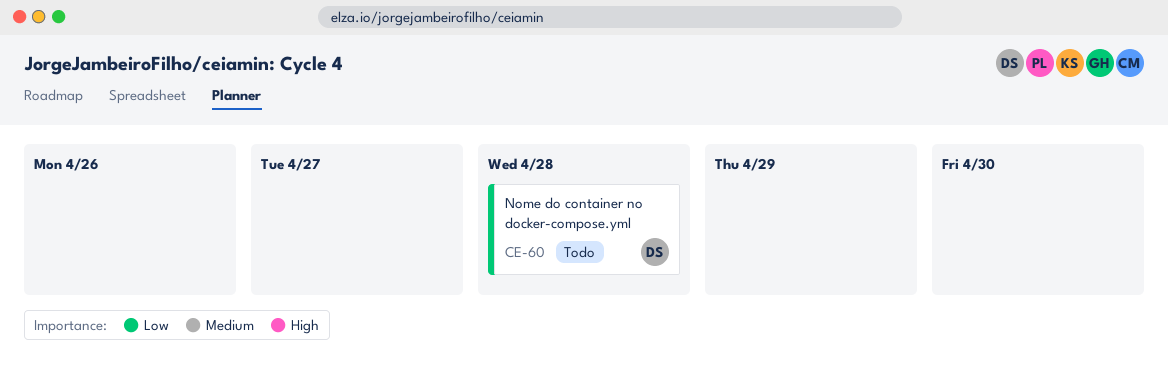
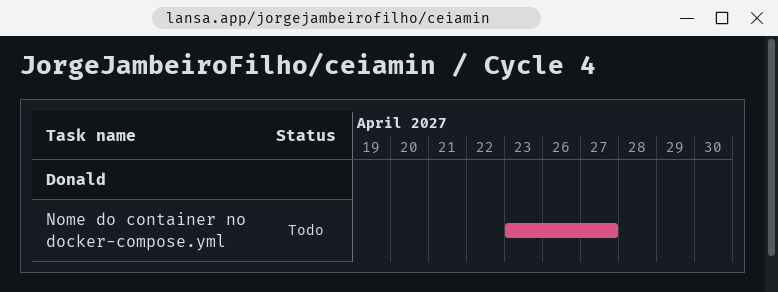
Nome do container no docker-compose.yml, due: Apr 28 -> Apr 27

